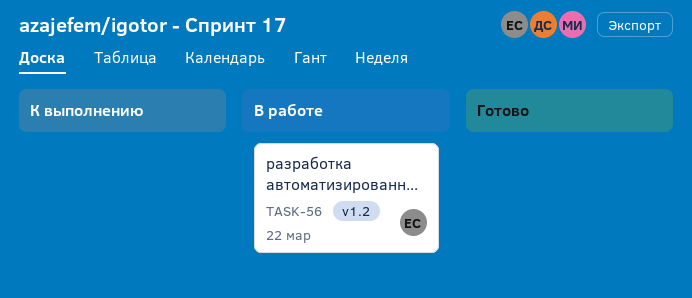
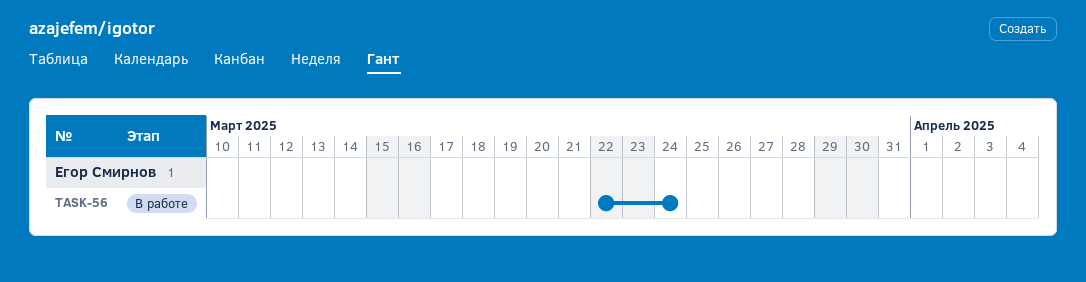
TASK-56, due: Mar 22 -> Mar 24

